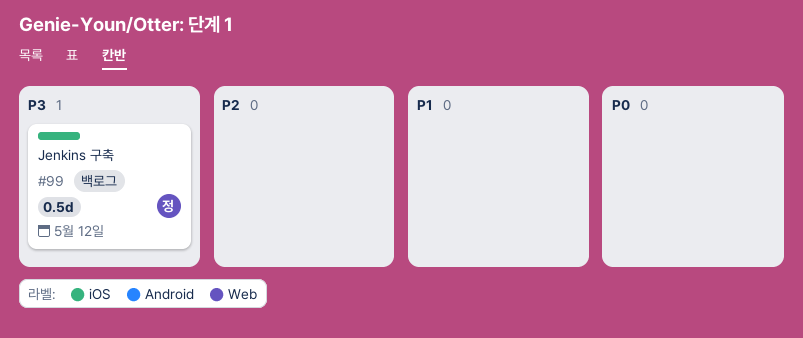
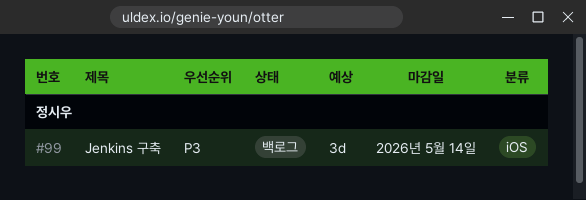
#99, estimate: 0.5d -> 3d
#99, due: May 12 -> May 14

